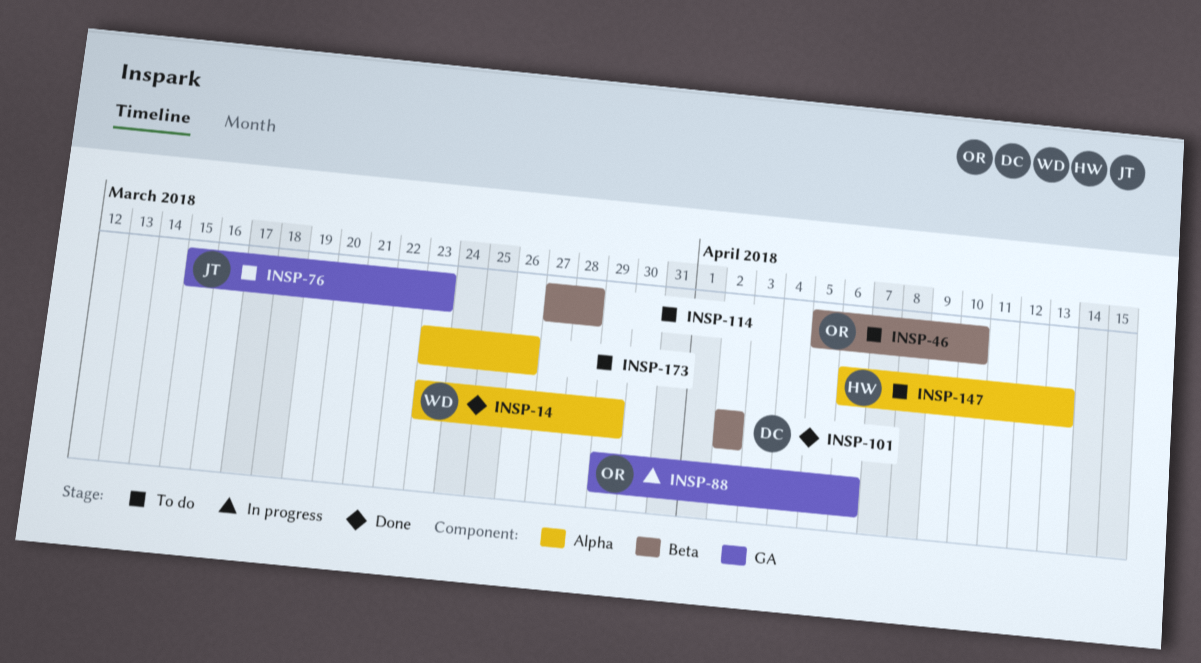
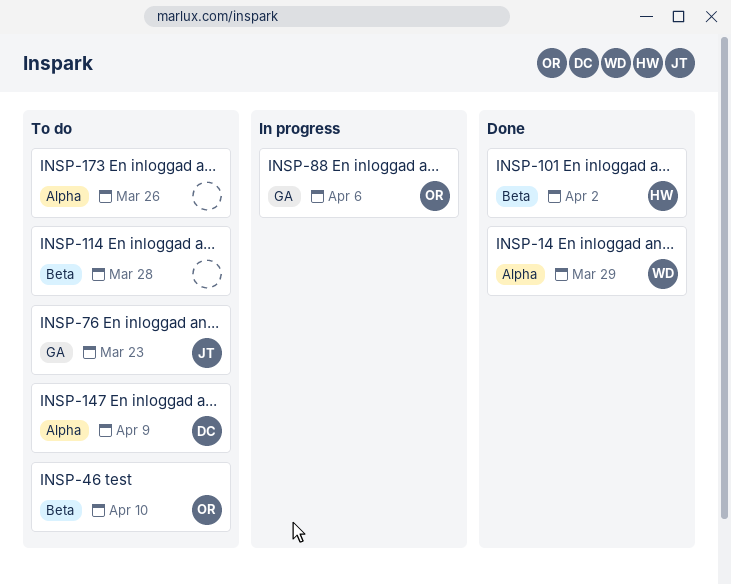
INSP-101, owner: DC -> HW
INSP-147, owner: HW -> DC
INSP-147, due: Apr 13 -> Apr 9

